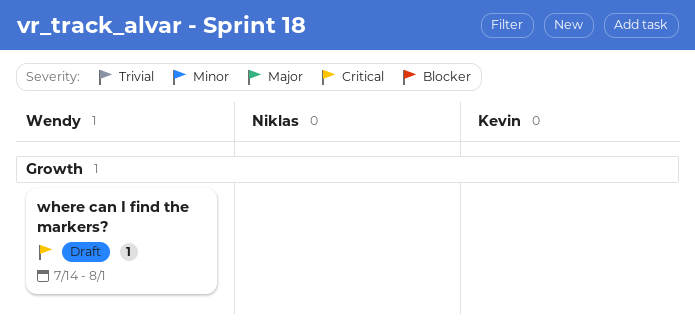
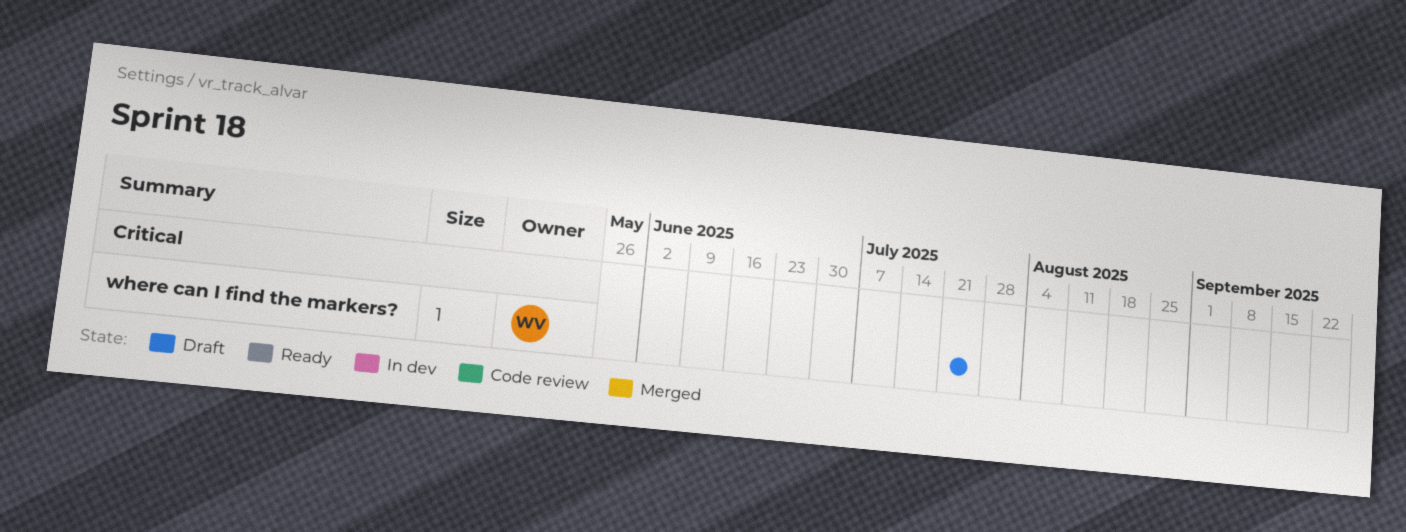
where can I find the markers?, start: Jul 14 -> Jul 21
where can I find the markers?, due: Aug 1 -> Jul 25

